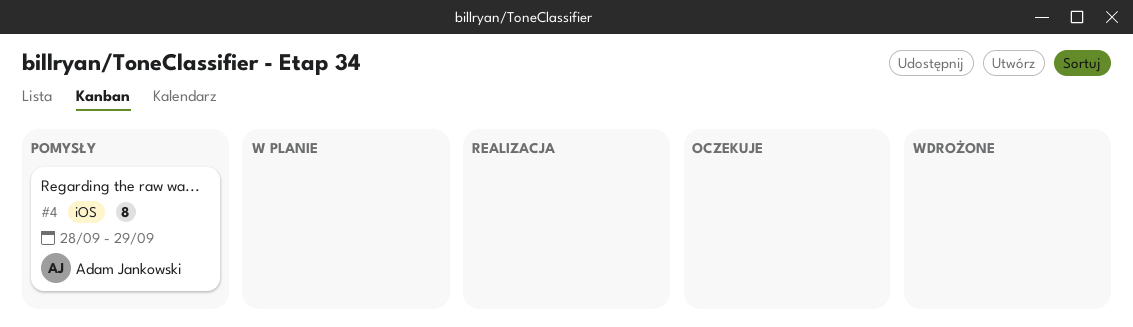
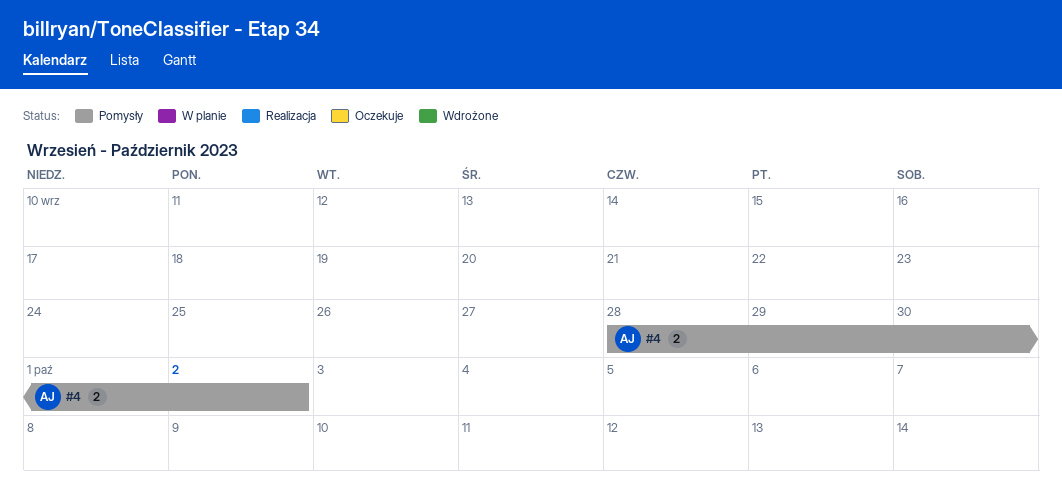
#4, estimate: 8 -> 2
#4, due: Sep 29 -> Oct 2

